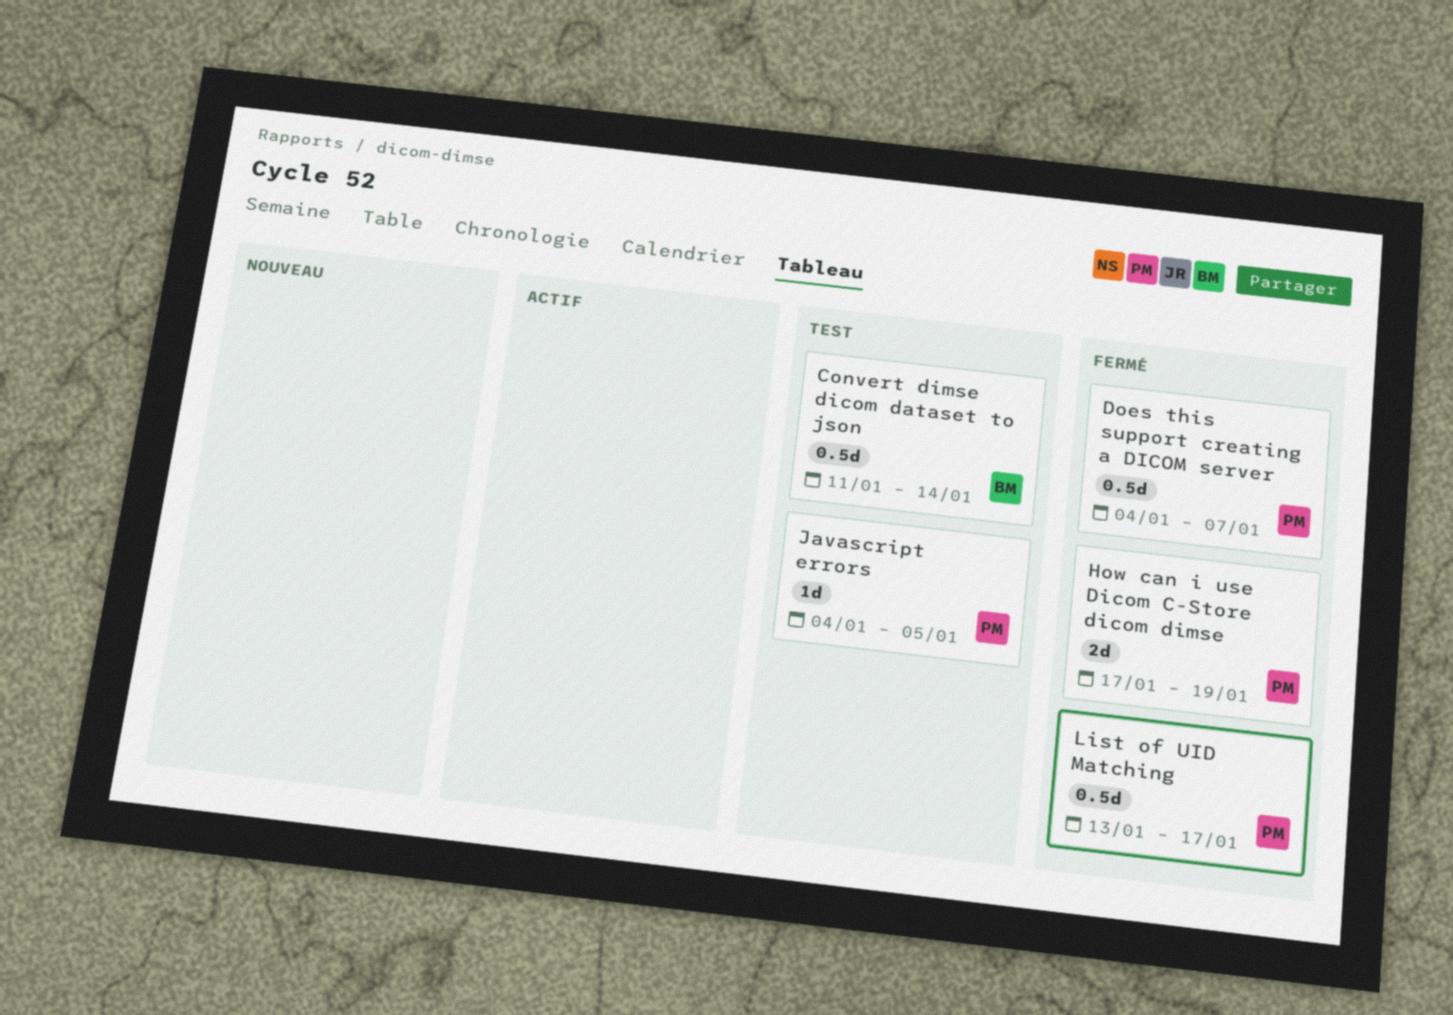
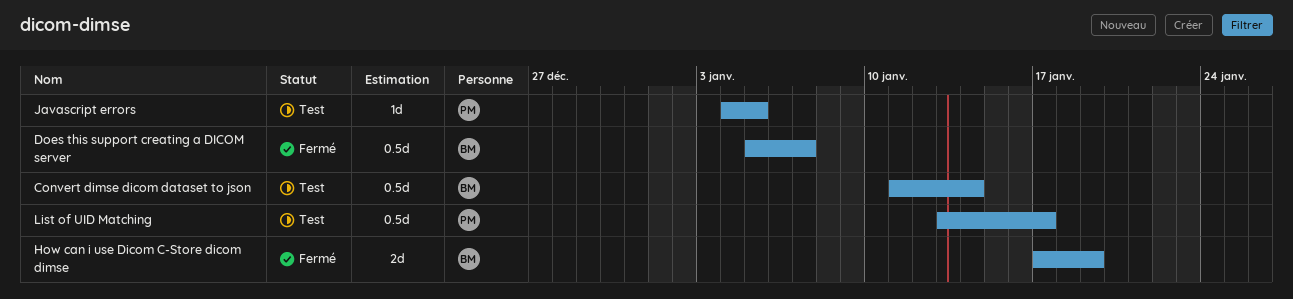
Does this support creating a DICOM server, owner: PM -> BM
Does this support creating a DICOM server, start: Jan 4 -> Jan 5
How can i use Dicom C-Store dicom dimse, owner: PM -> BM
List of UID Matching, status: Fermé -> Test

